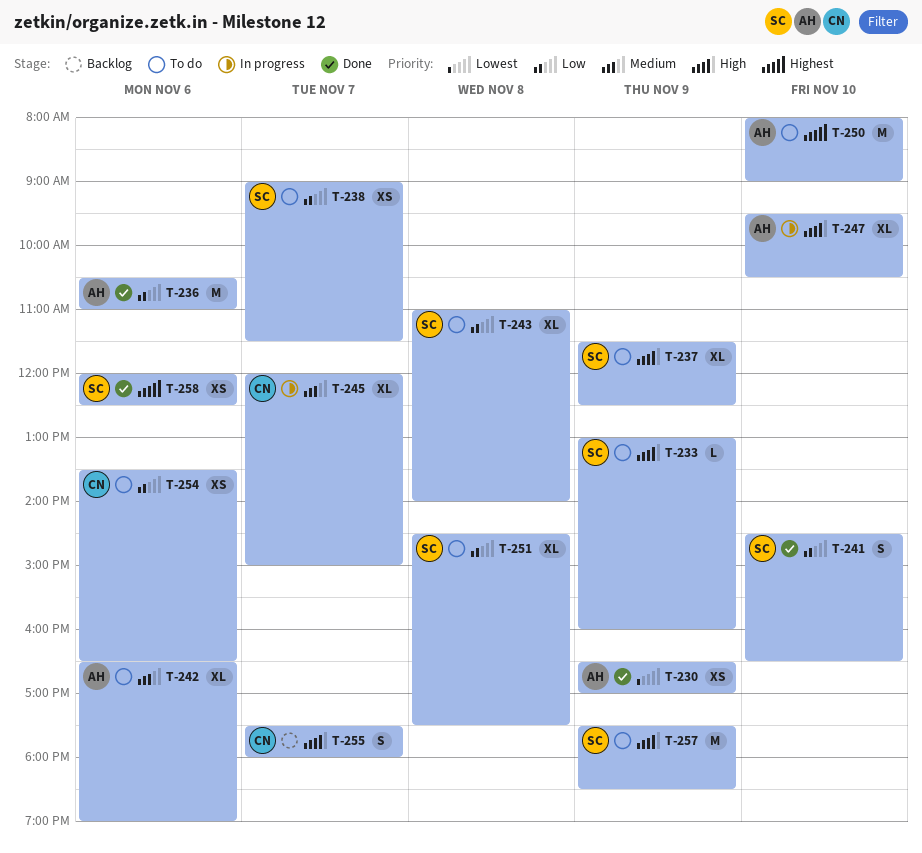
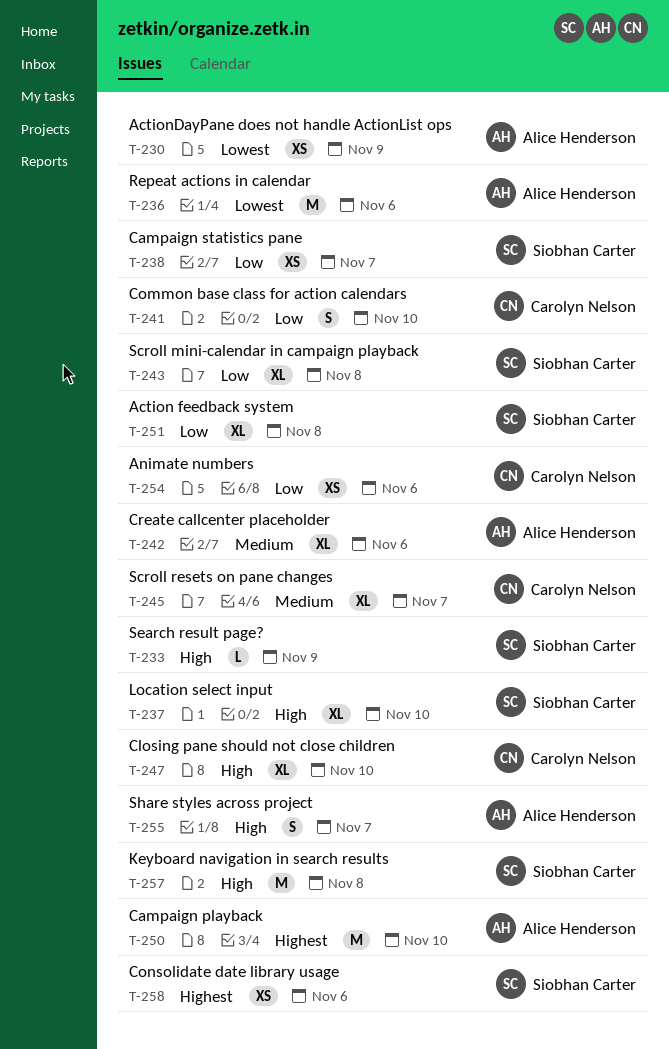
T-236, priority: Low -> Lowest
T-237, day: Nov 9 -> Nov 10
T-241, owner: Siobhan Carter -> Carolyn Nelson
T-247, owner: Alice Henderson -> Carolyn Nelson
T-255, owner: Carolyn Nelson -> Alice Henderson
T-257, day: Nov 9 -> Nov 8

